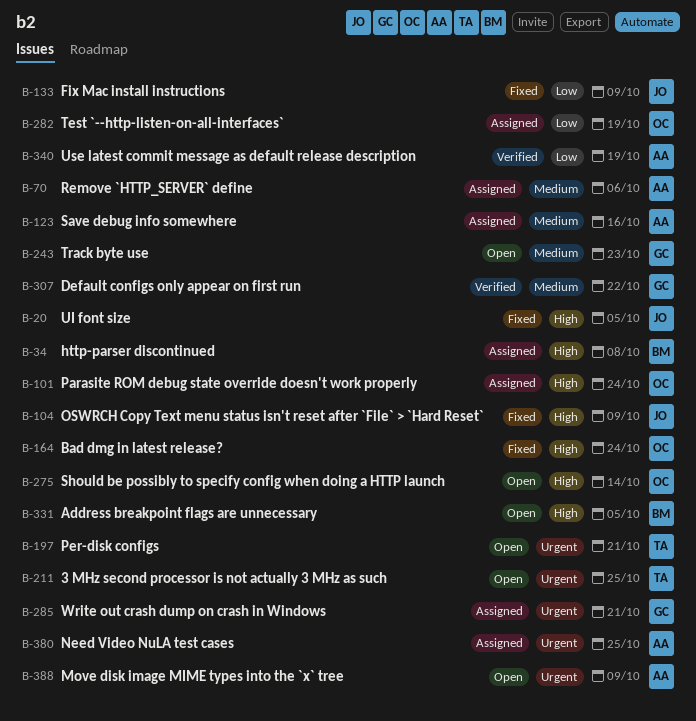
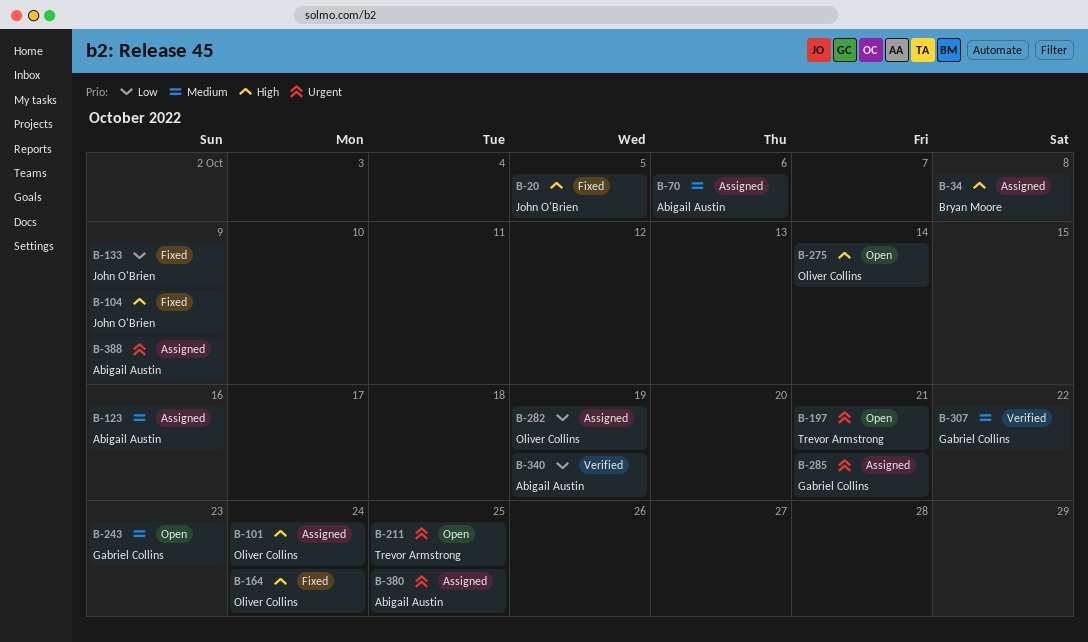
B-331: present -> none
B-388, status: Open -> Assigned

